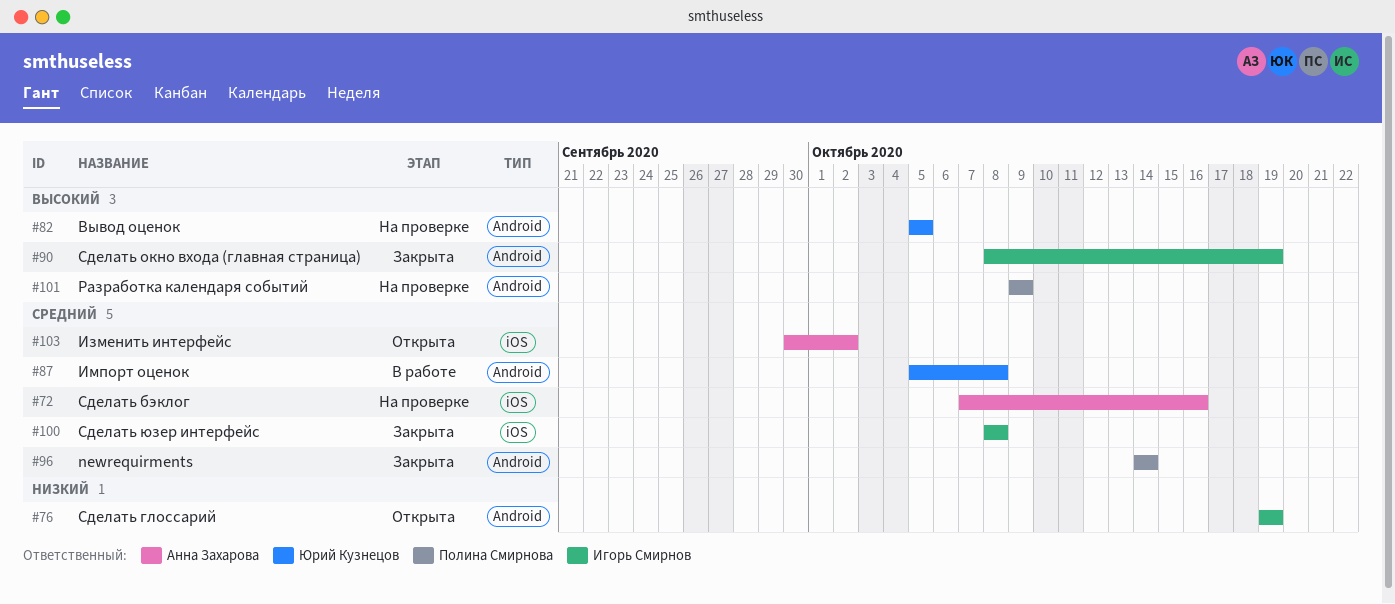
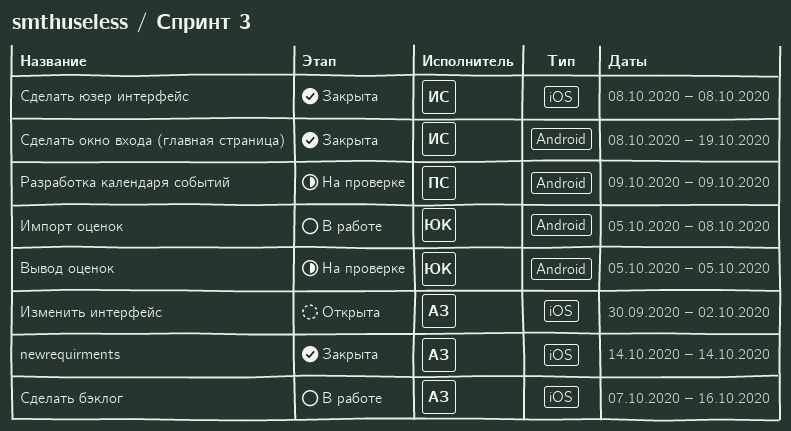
newrequirments, owner: Полина Смирнова -> Анна Захарова
newrequirments, label: Android -> iOS
Сделать бэклог, status: На проверке -> В работе
Сделать глоссарий: present -> none

